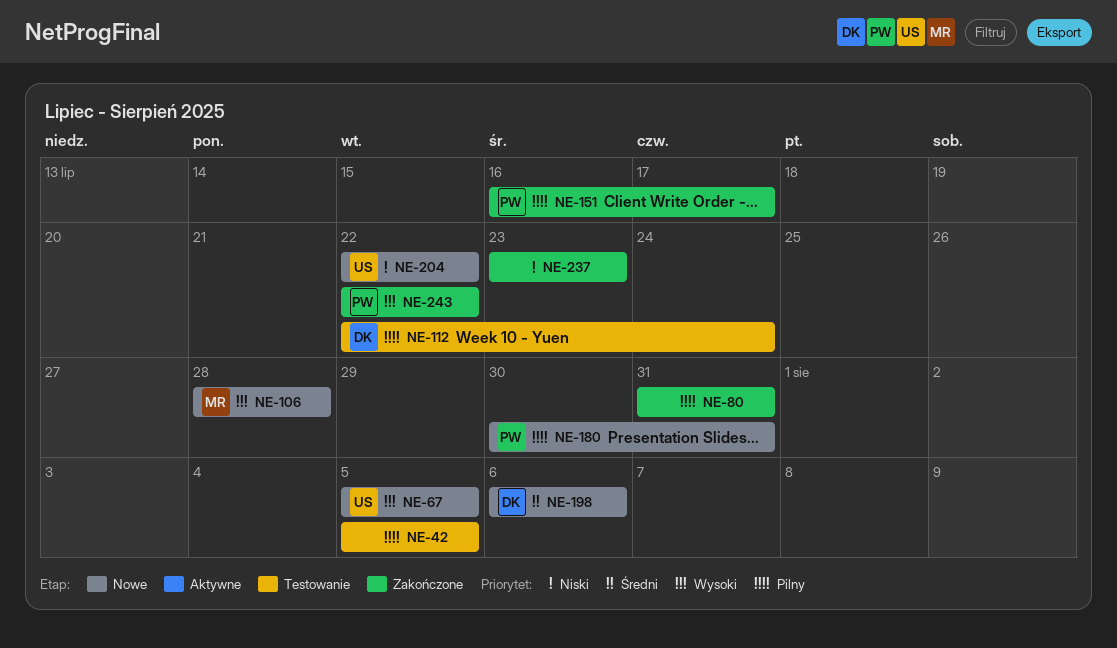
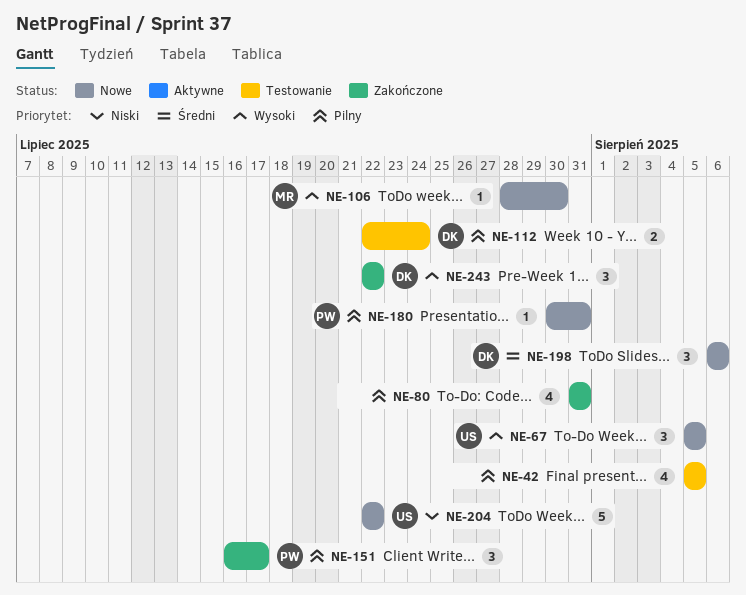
NE-106, due: Jul 28 -> Jul 30
NE-237: present -> none
NE-243, owner: PW -> DK

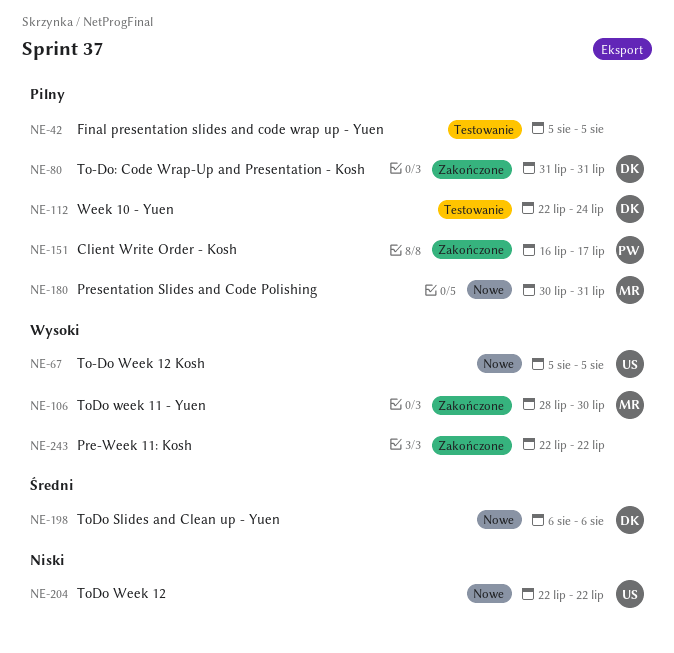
NE-80, owner: none -> DK
NE-106, status: Nowe -> Zakończone
NE-180, owner: PW -> MR
NE-243, owner: DK -> none

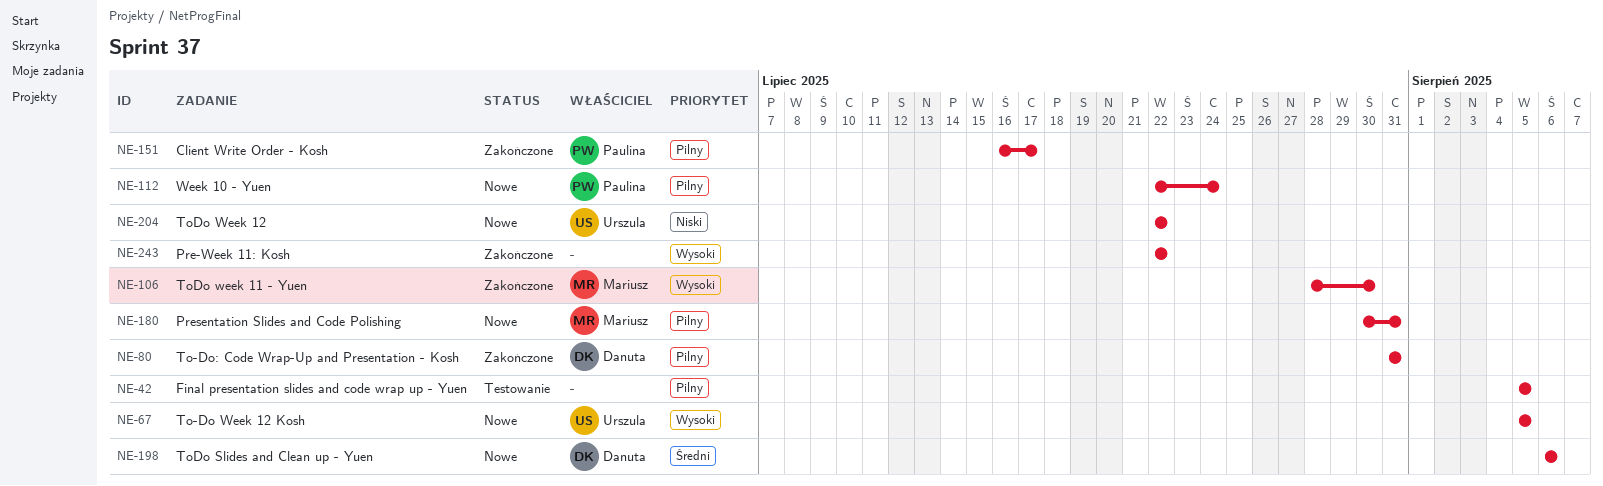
NE-112, status: Testowanie -> Nowe
NE-112, owner: Danuta -> Paulina

